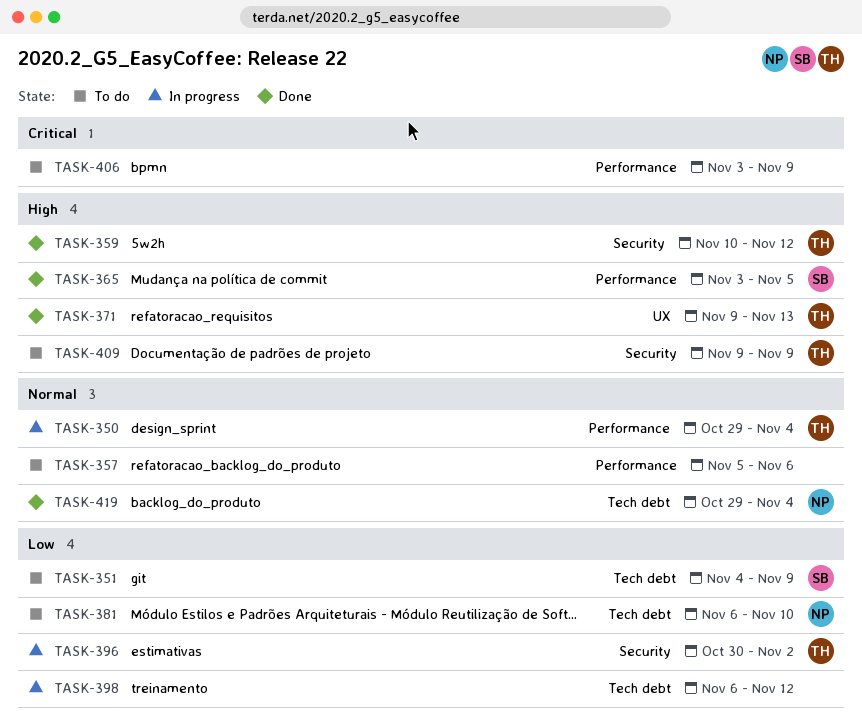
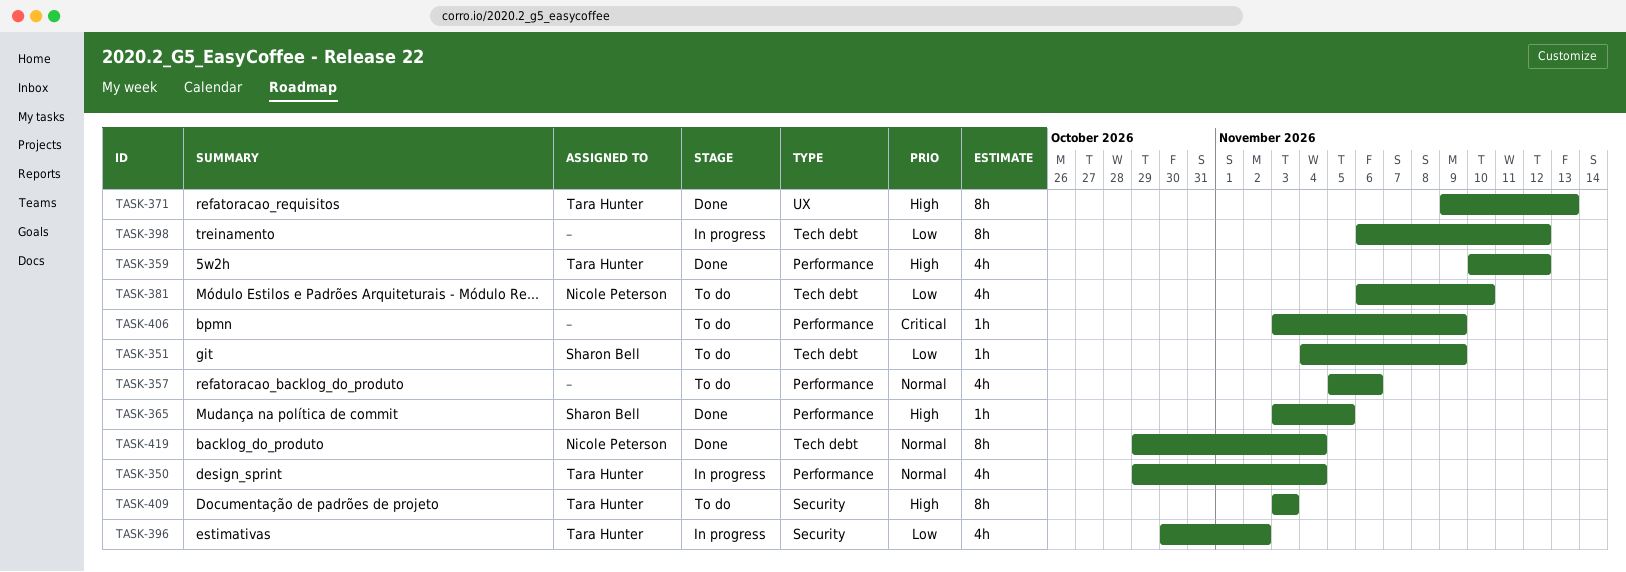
TASK-359, label: Security -> Performance
TASK-409, start: Nov 9 -> Nov 3
TASK-409, due: Nov 9 -> Nov 3

